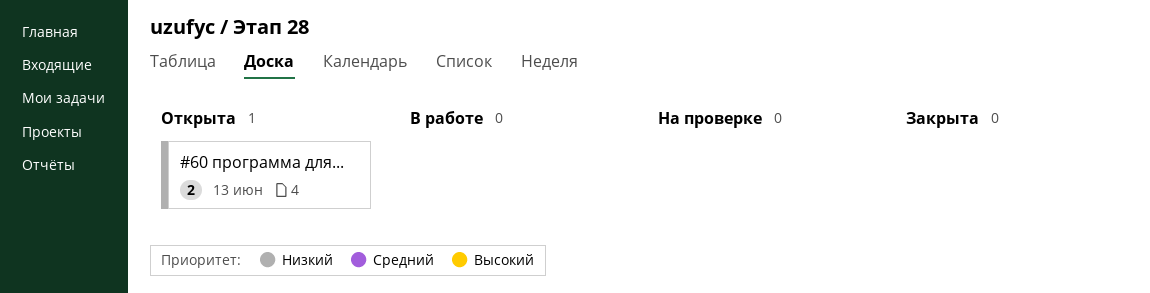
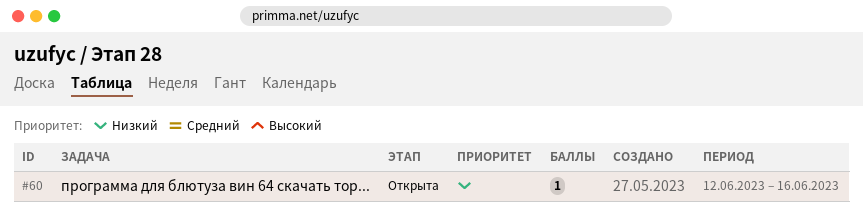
#60, estimate: 2 -> 1
#60, due: Jun 13 -> Jun 16

